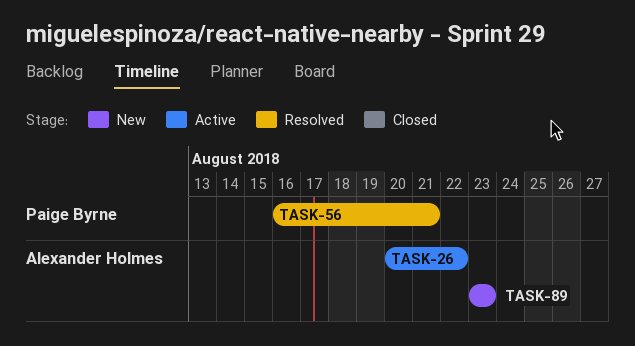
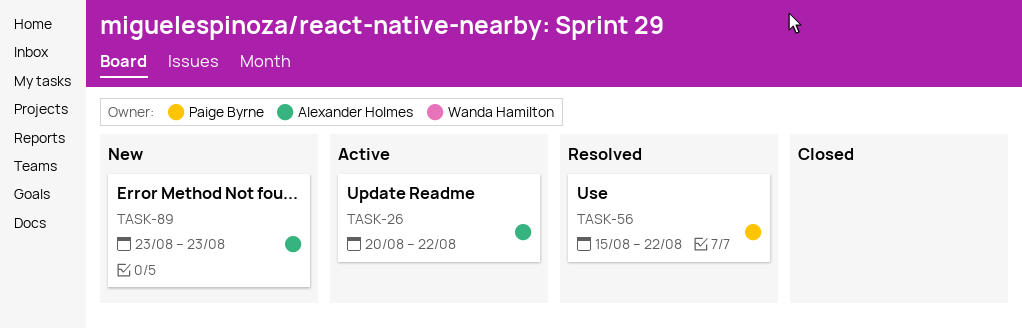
TASK-56, start: Aug 16 -> Aug 15
TASK-56, due: Aug 21 -> Aug 22

